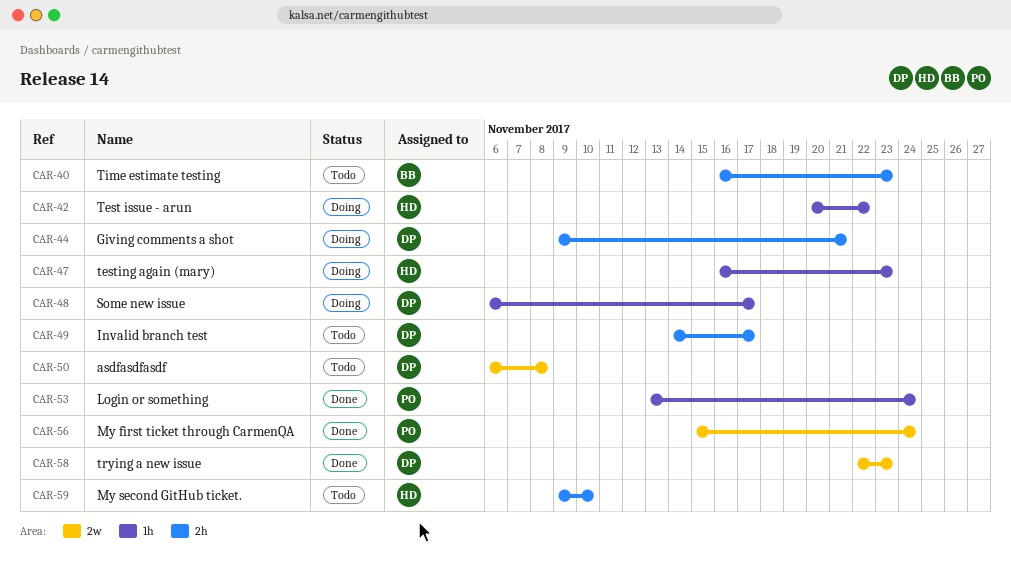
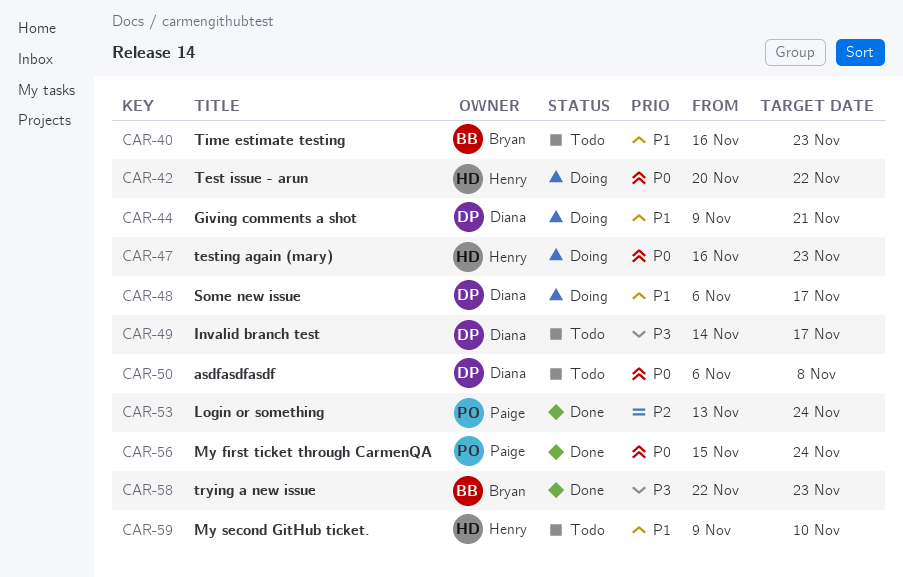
CAR-58, owner: Diana -> Bryan

